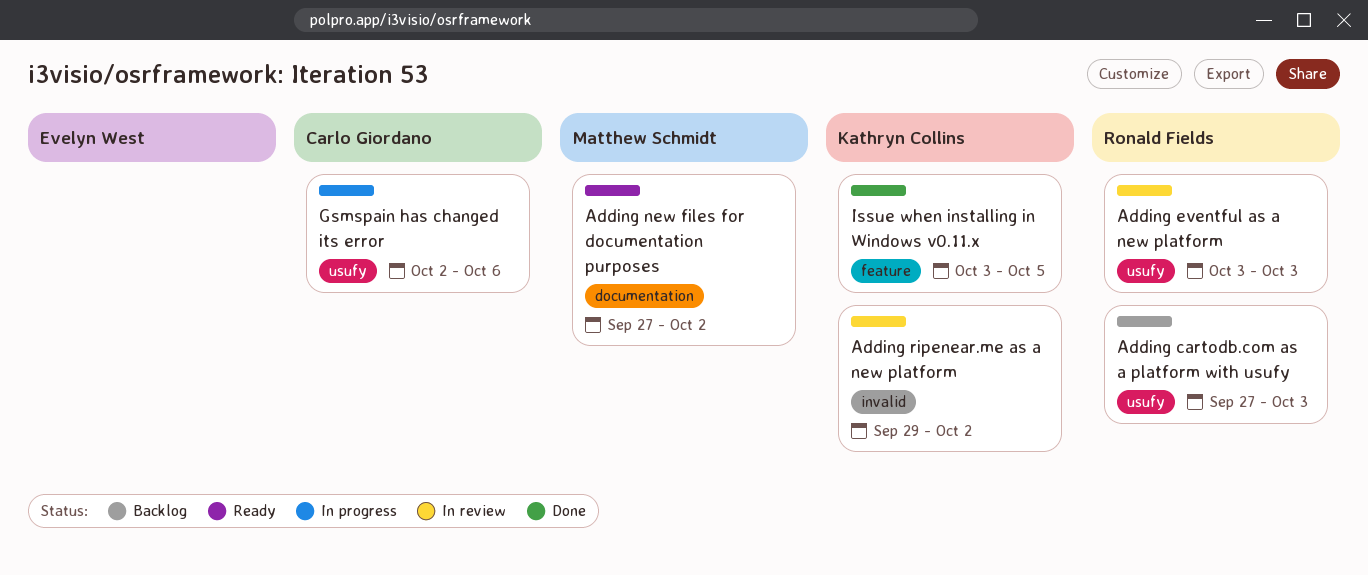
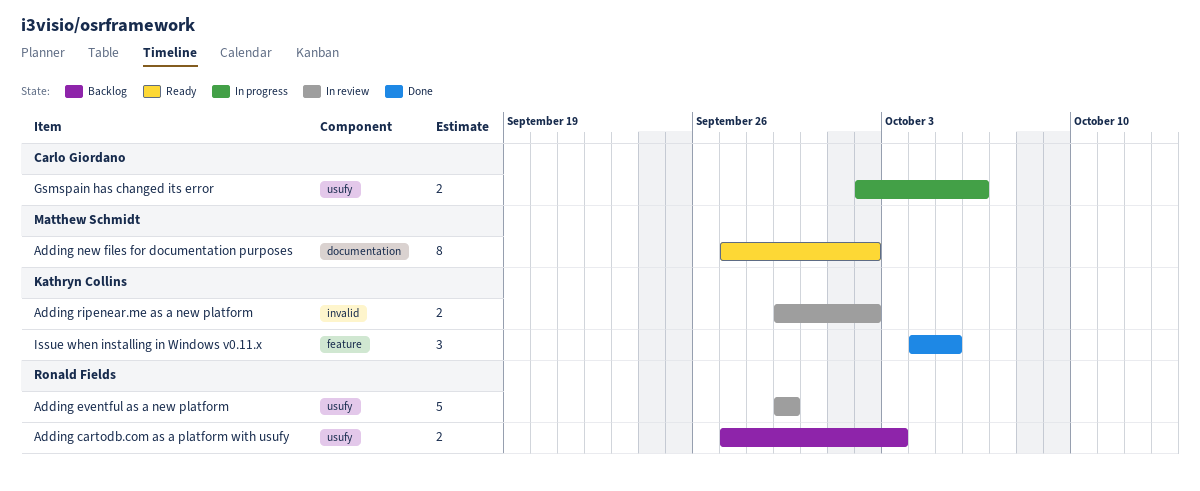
Adding eventful as a new platform, start: Oct 3 -> Sep 29
Adding eventful as a new platform, due: Oct 3 -> Sep 29
Issue when installing in Windows v0.11.x, start: Oct 3 -> Oct 4

